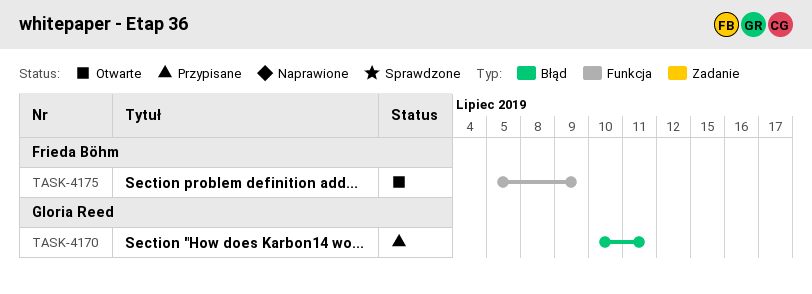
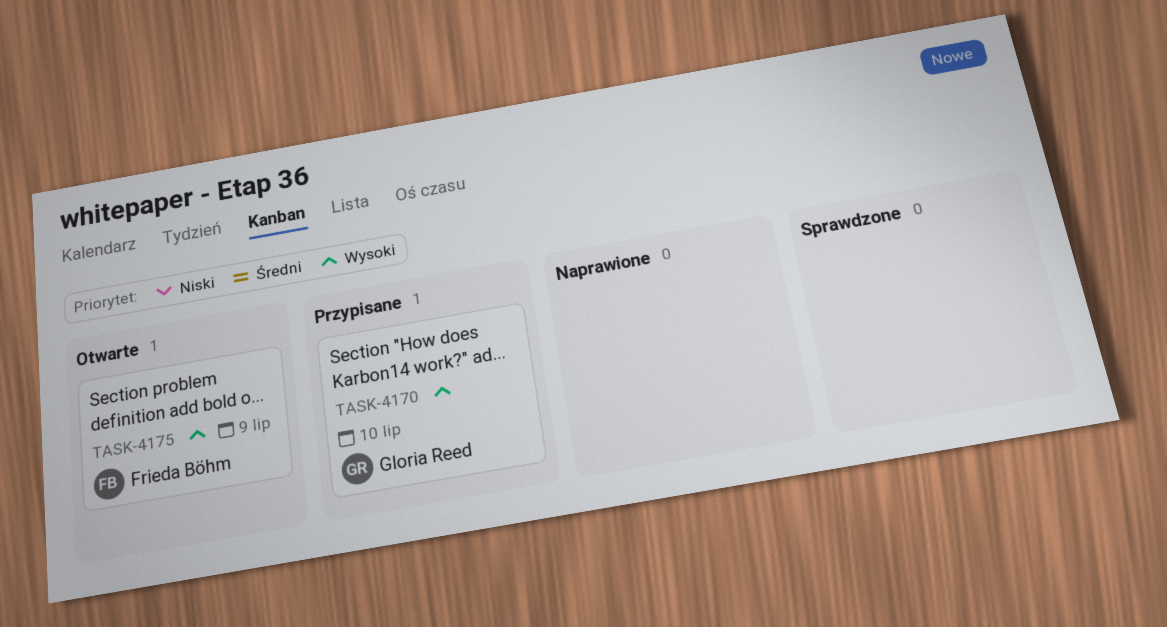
TASK-4170, due: Jul 11 -> Jul 10

